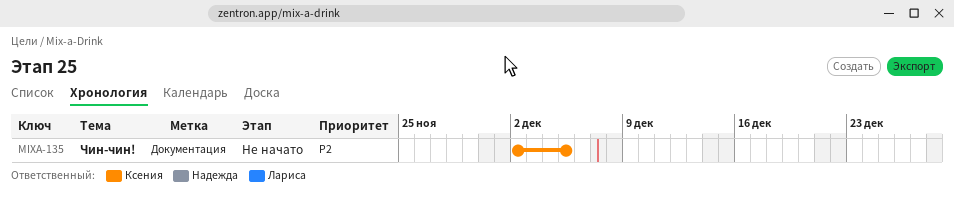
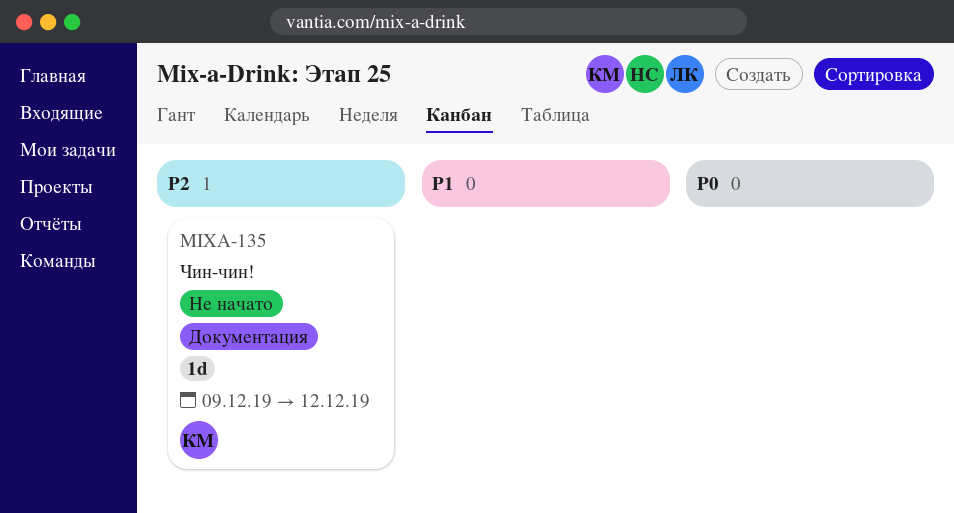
MIXA-135, start: Dec 2 -> Dec 9
MIXA-135, due: Dec 5 -> Dec 12

